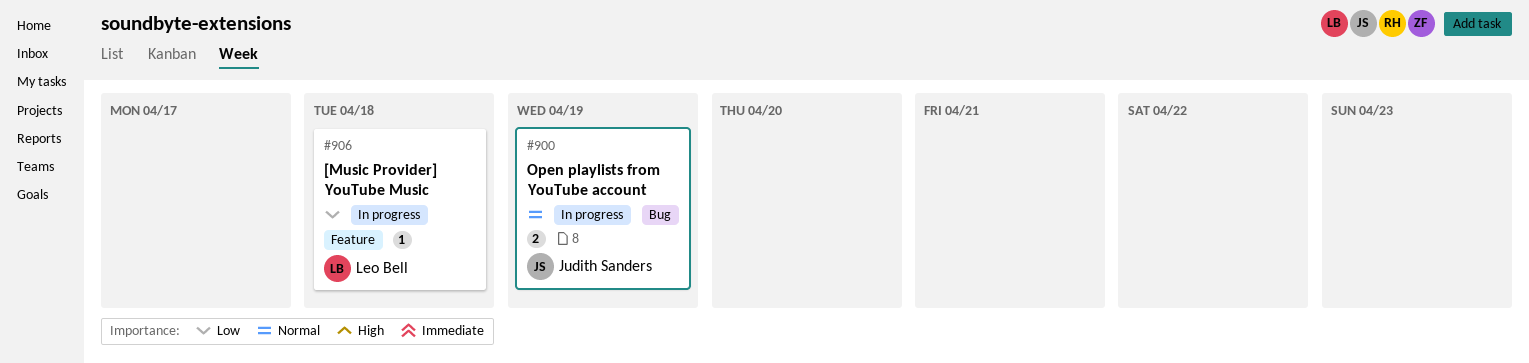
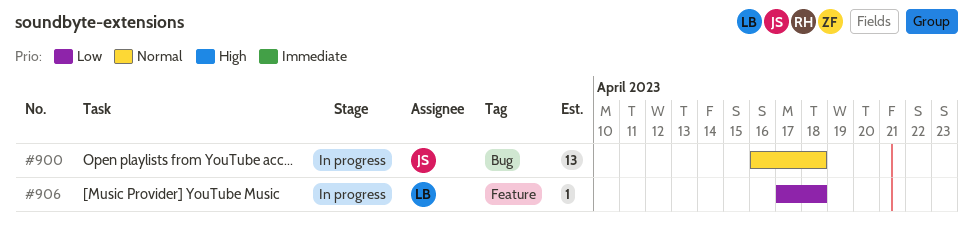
#900, estimate: 2 -> 13
#900, due: Apr 19 -> Apr 18

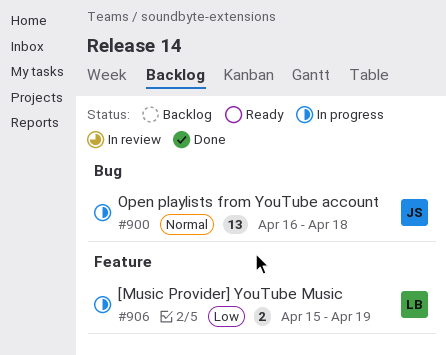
#906, estimate: 1 -> 2
#906, start: Apr 17 -> Apr 15
#906, due: Apr 18 -> Apr 19

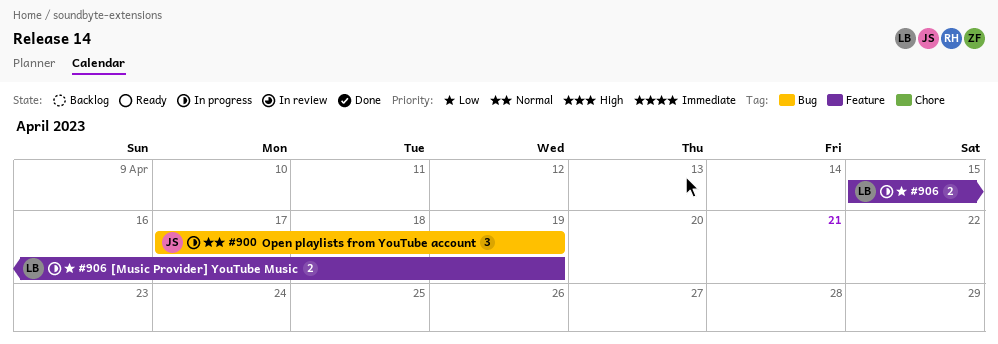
#900, estimate: 13 -> 3
#900, start: Apr 16 -> Apr 17
#900, due: Apr 18 -> Apr 19

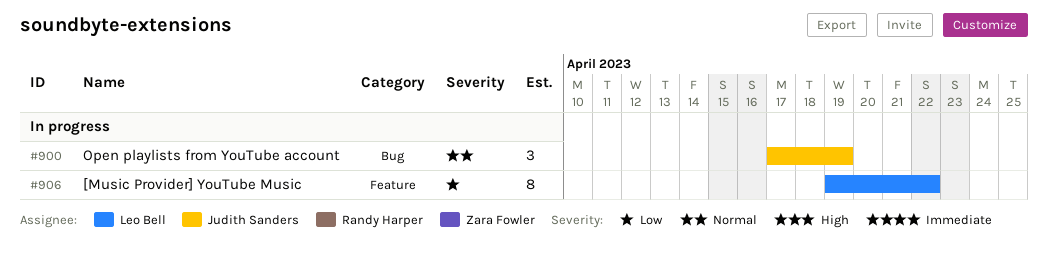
#906, estimate: 2 -> 8
#906, start: Apr 15 -> Apr 19
#906, due: Apr 19 -> Apr 22

